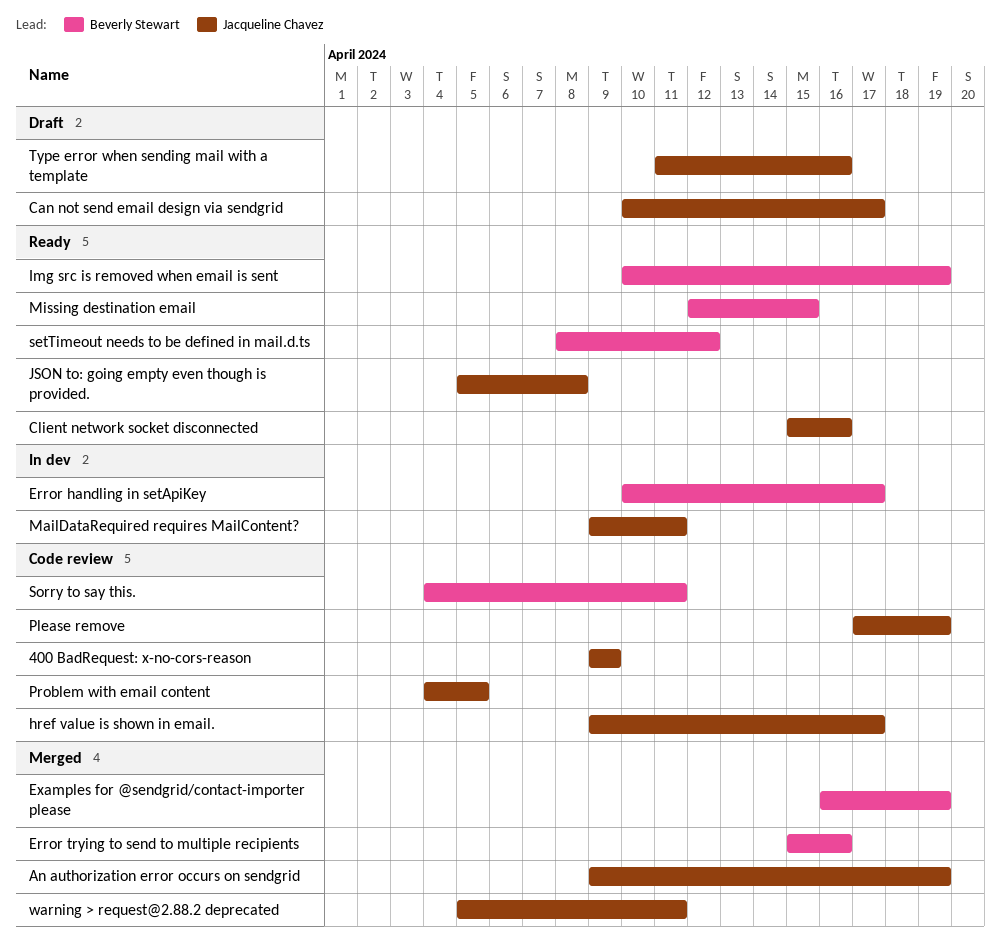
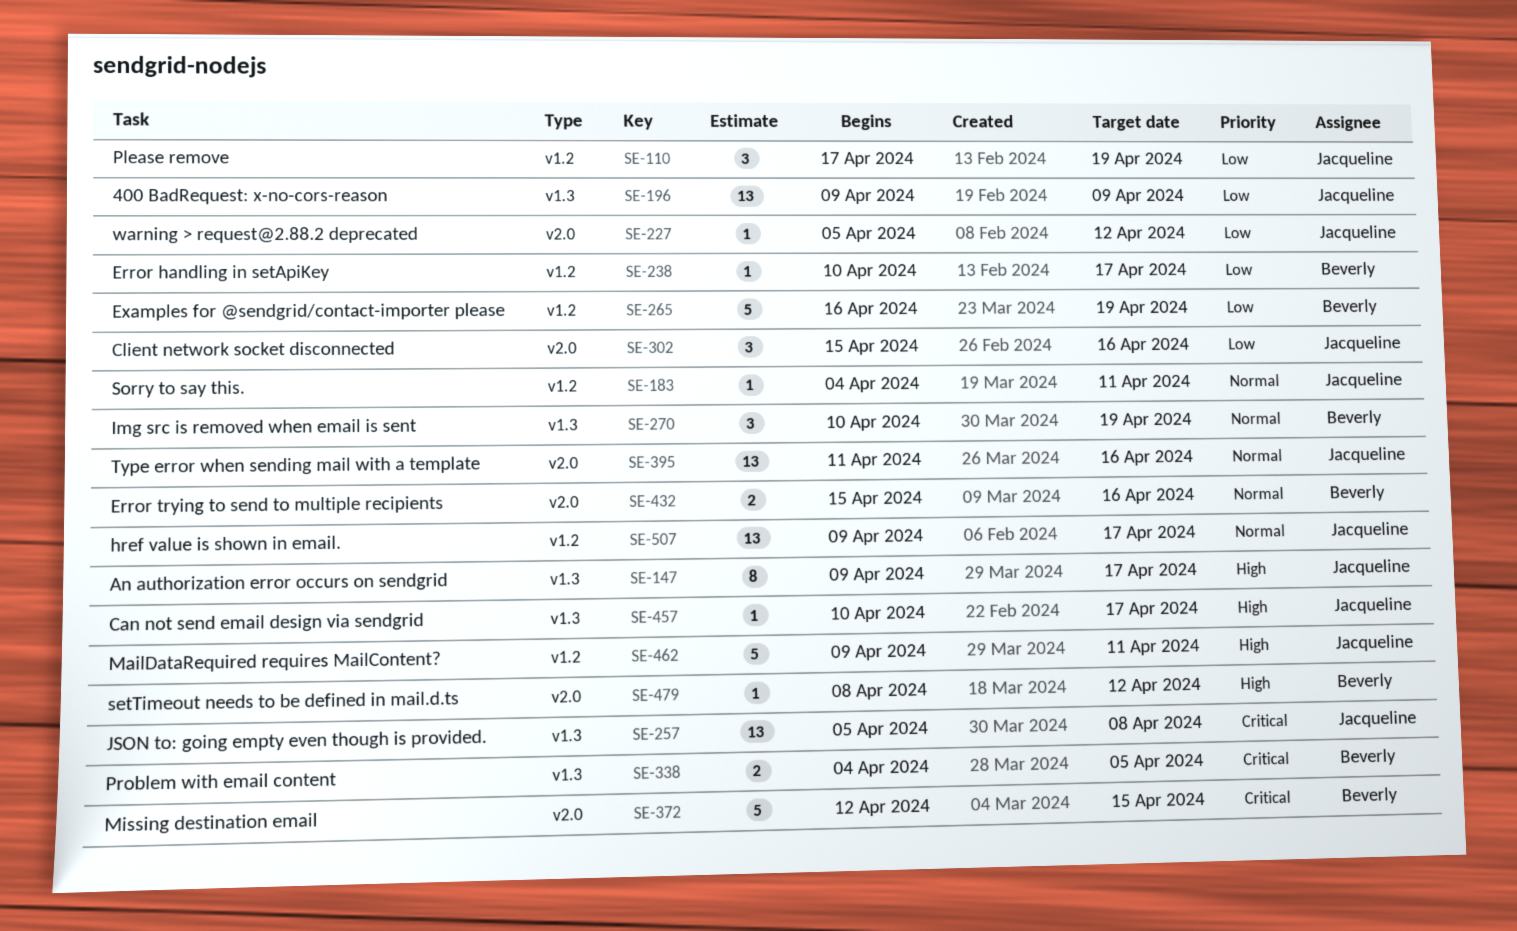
An authorization error occurs on sendgrid, due: Apr 19 -> Apr 17
Problem with email content, owner: Jacqueline Chavez -> Beverly Stewart
Sorry to say this., owner: Beverly Stewart -> Jacqueline Chavez
warning > request@2.88.2 deprecated, due: Apr 11 -> Apr 12

